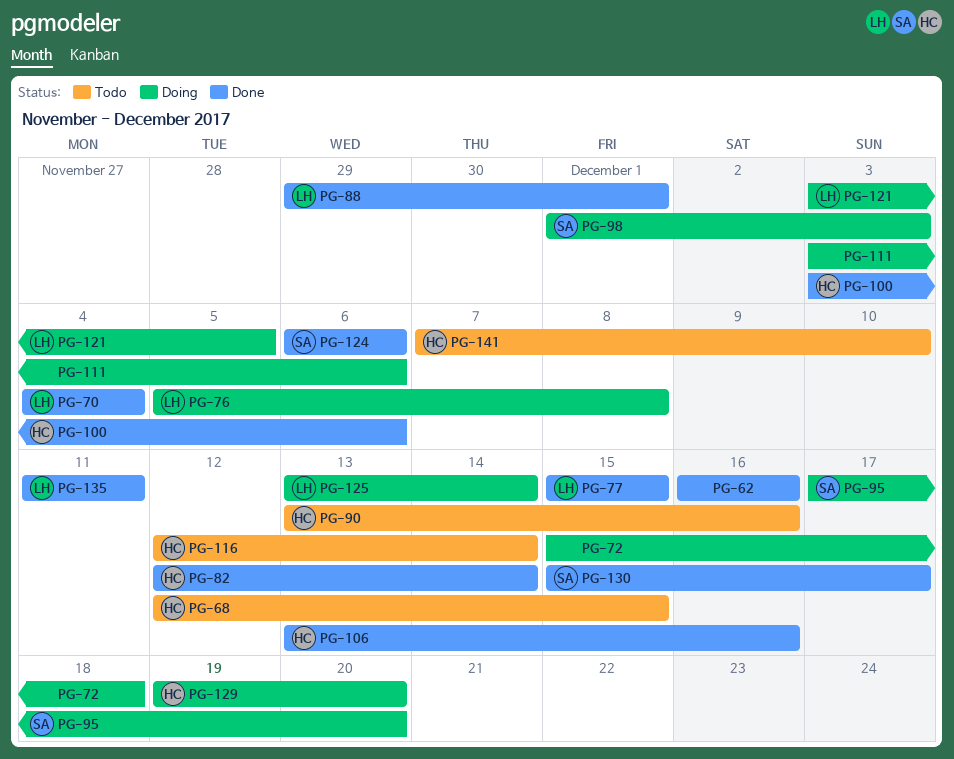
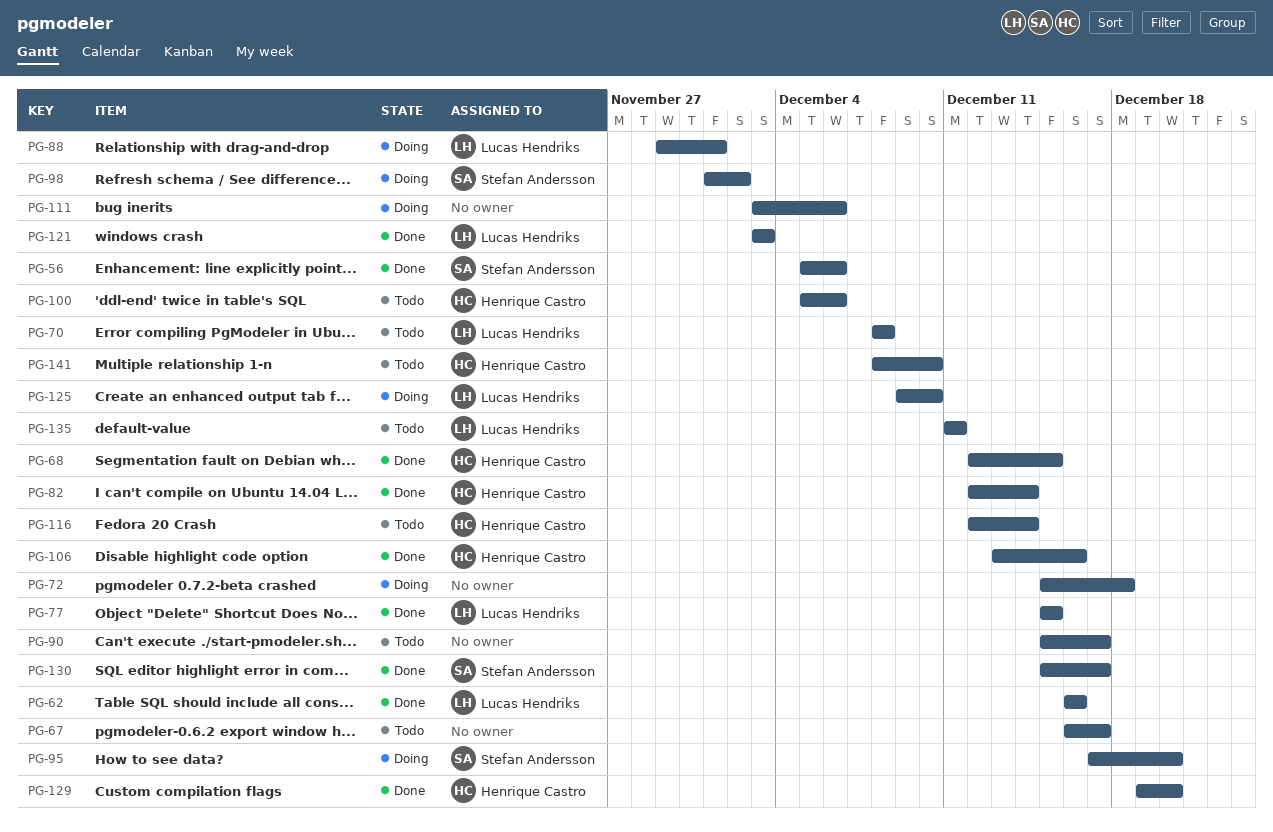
PG-56: none -> present
PG-62, owner: none -> Lucas Hendriks
PG-67: none -> present
PG-68, status: Todo -> Done
PG-70, status: Done -> Todo
PG-70, start: Dec 4 -> Dec 8
PG-70, due: Dec 4 -> Dec 8
PG-76: present -> none
PG-88, status: Done -> Doing
PG-90, owner: Henrique Castro -> none
PG-90, start: Dec 13 -> Dec 15
PG-90, due: Dec 16 -> Dec 17
PG-98, due: Dec 3 -> Dec 2
PG-100, status: Done -> Todo
PG-100, start: Dec 3 -> Dec 5
PG-121, status: Doing -> Done
PG-121, due: Dec 5 -> Dec 3
PG-124: present -> none
PG-125, start: Dec 13 -> Dec 9
PG-125, due: Dec 14 -> Dec 10
PG-129, status: Doing -> Done
PG-135, status: Done -> Todo
PG-141, start: Dec 7 -> Dec 8

